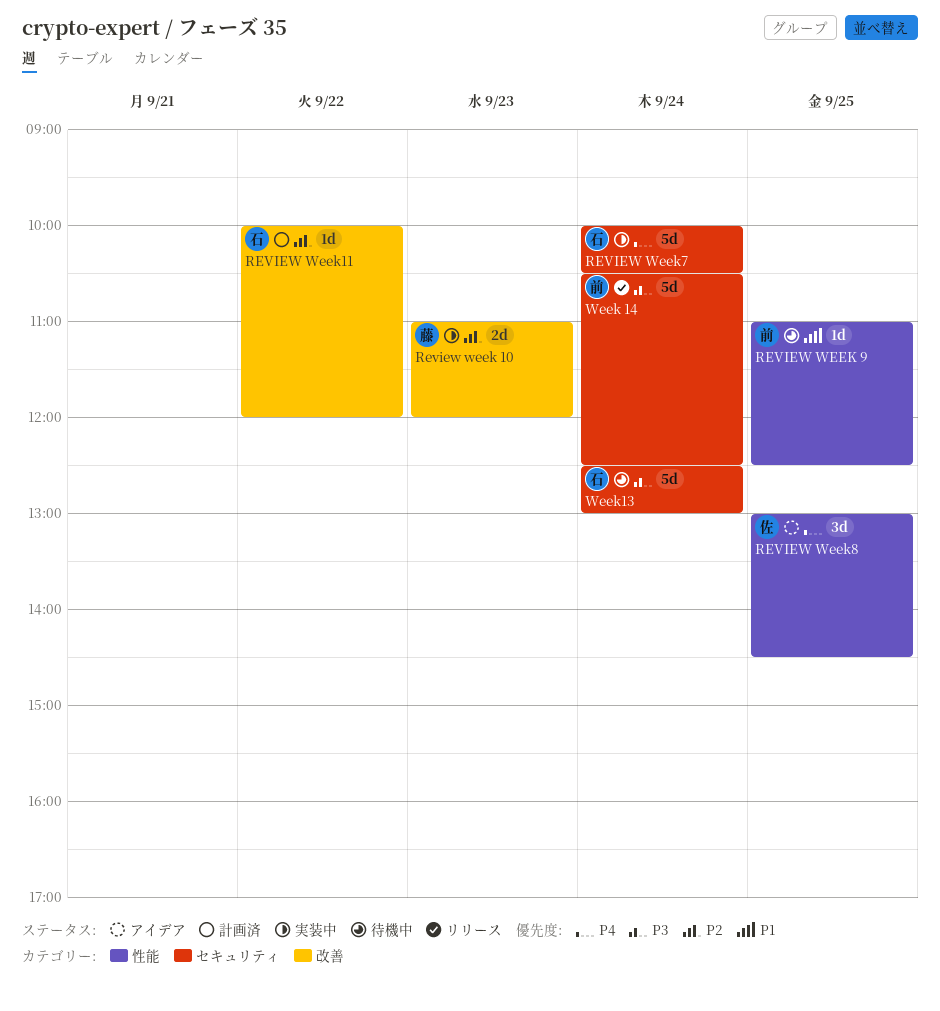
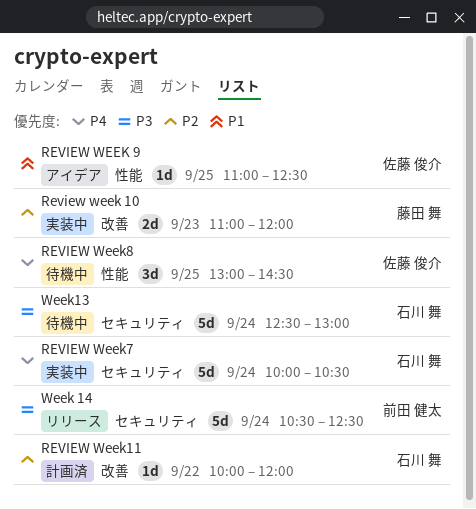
REVIEW WEEK 9, status: 待機中 -> アイデア
REVIEW WEEK 9, owner: 前田 健太 -> 佐藤 俊介
REVIEW Week8, status: アイデア -> 待機中

